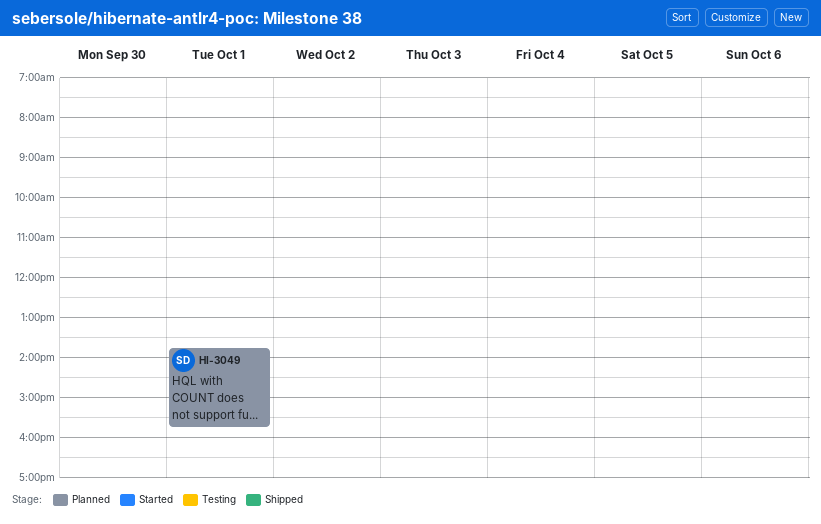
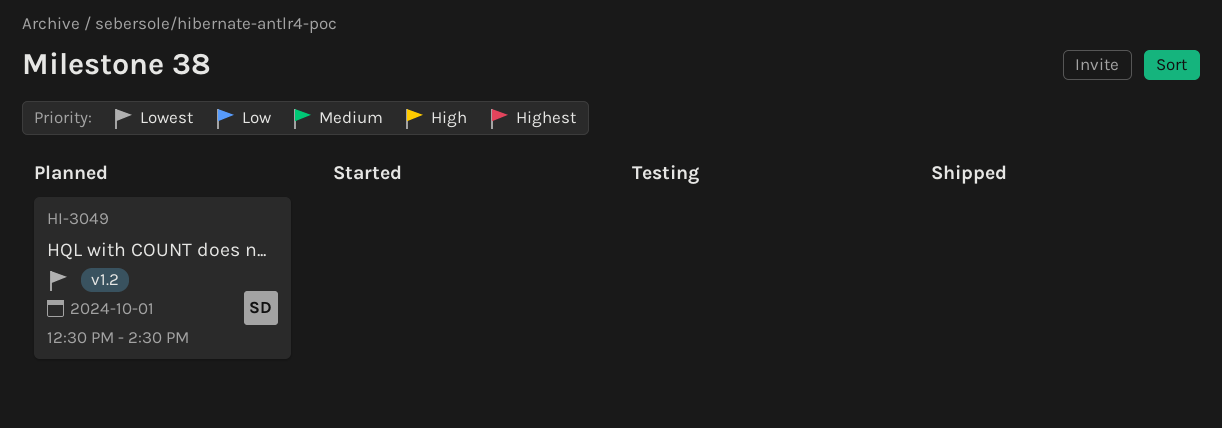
HI-3049, begins: 13:45 -> 12:30
HI-3049, ends: 15:45 -> 14:30

